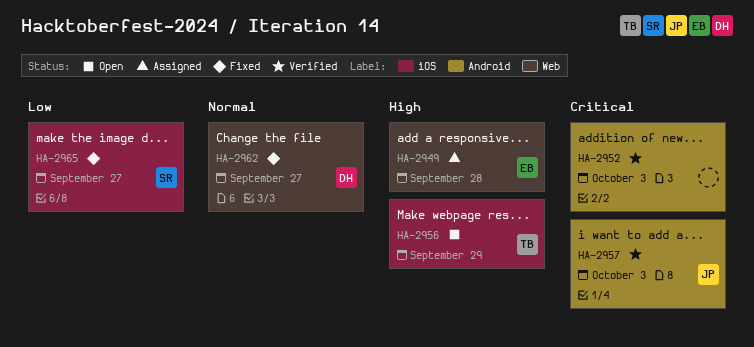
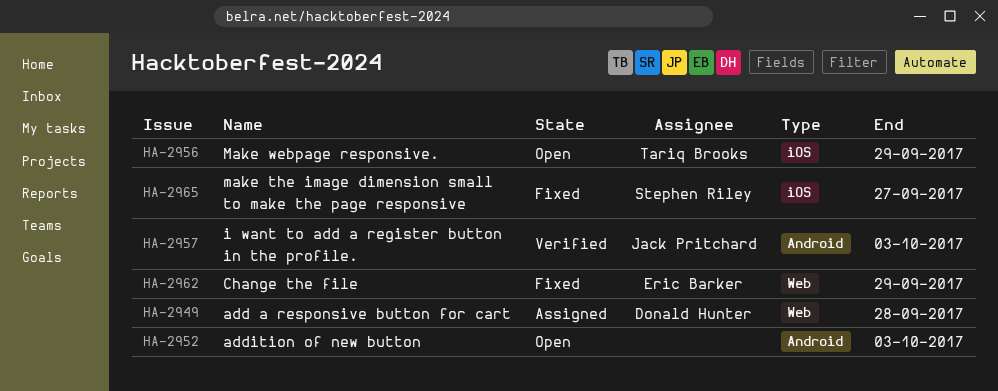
HA-2949, owner: Eric Barker -> Donald Hunter
HA-2952, status: Verified -> Open
HA-2962, owner: Donald Hunter -> Eric Barker
HA-2962, due: Sep 27 -> Sep 29

